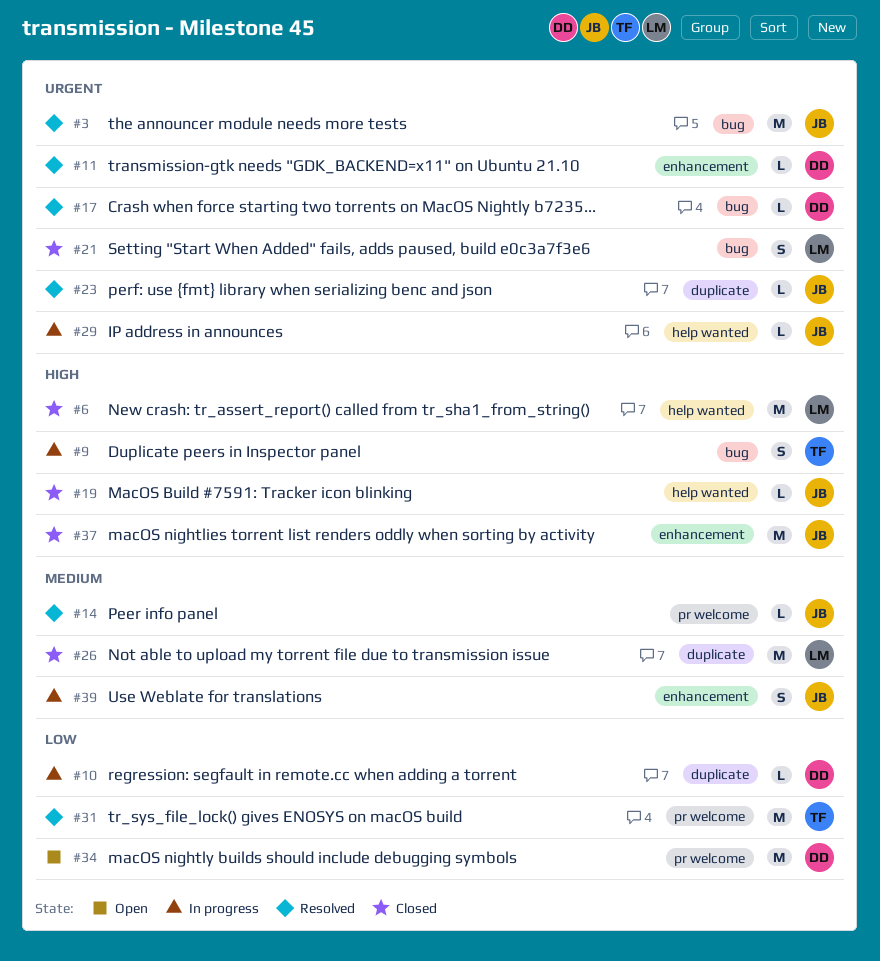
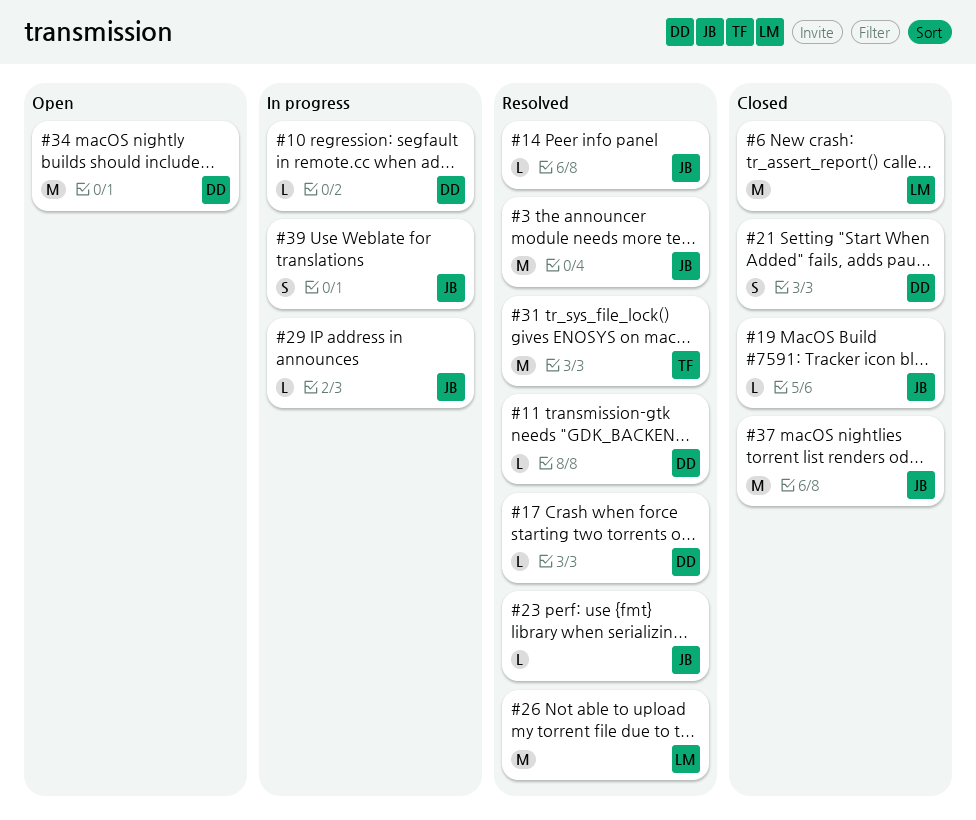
#9: present -> none
#21, owner: LM -> DD
#26, status: Closed -> Resolved

